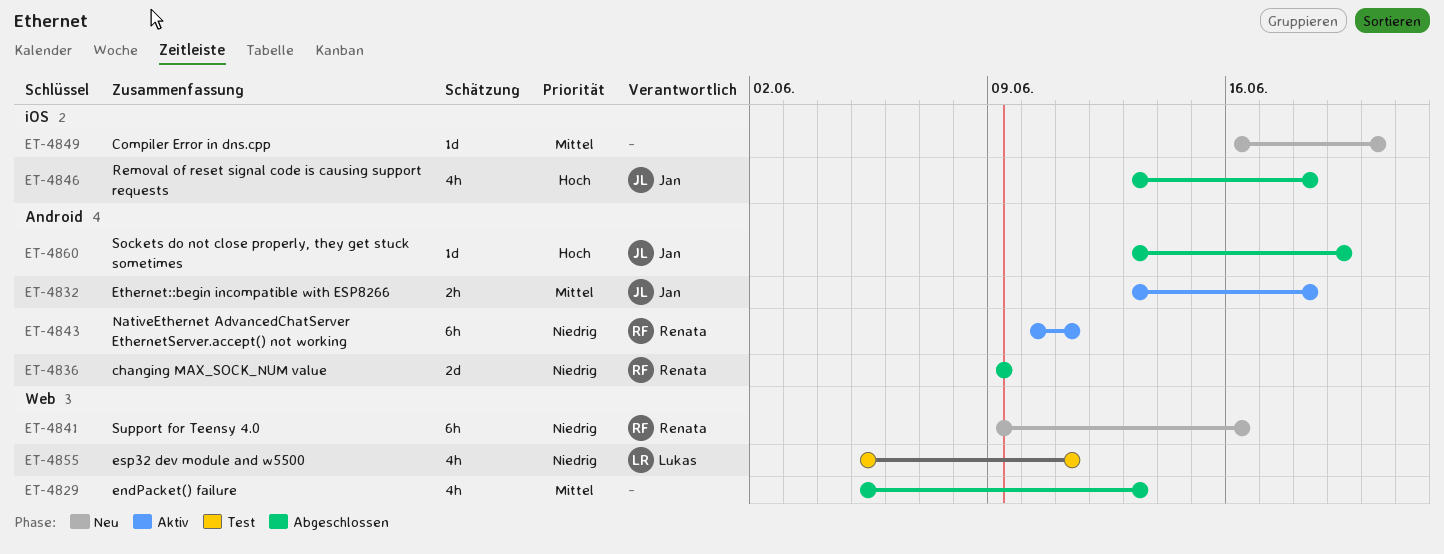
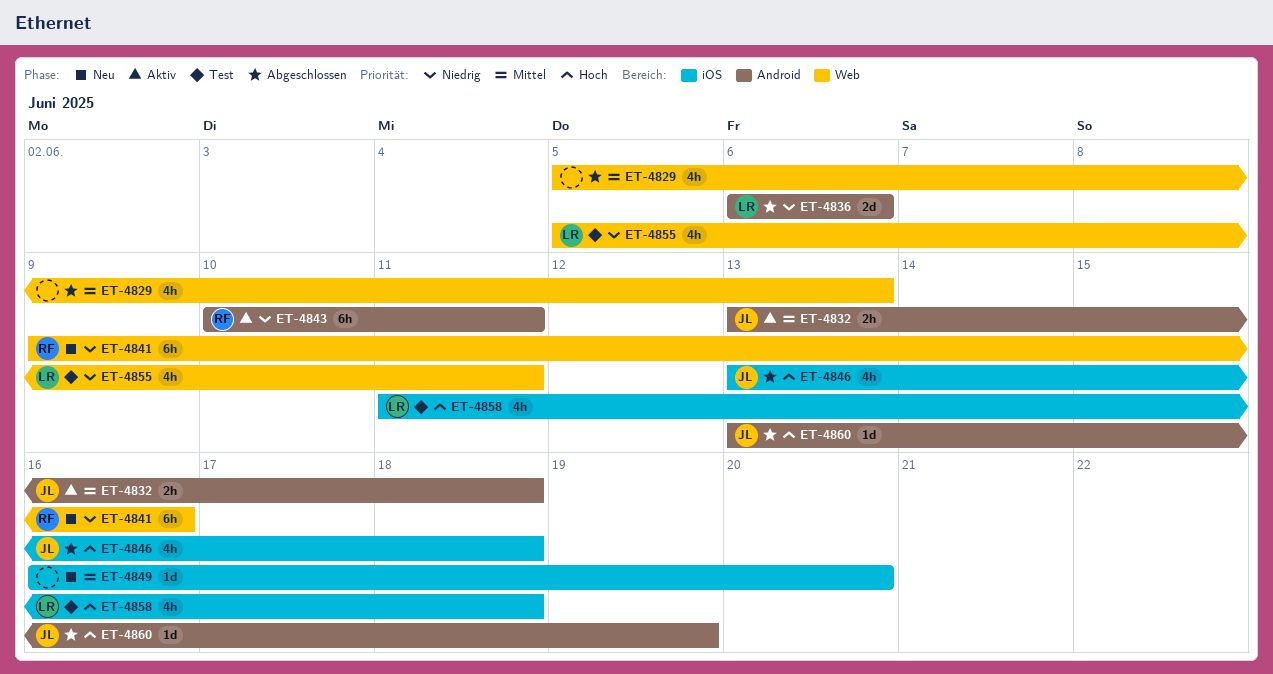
ET-4836, owner: Renata -> Lukas
ET-4836, start: Jun 9 -> Jun 6
ET-4836, due: Jun 9 -> Jun 6
ET-4858: none -> present

